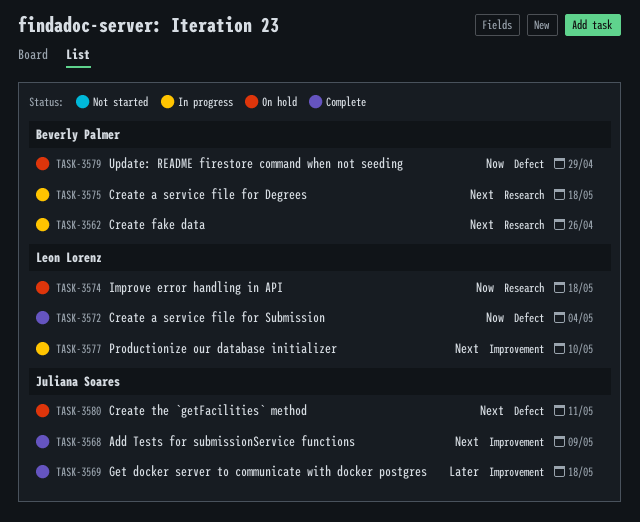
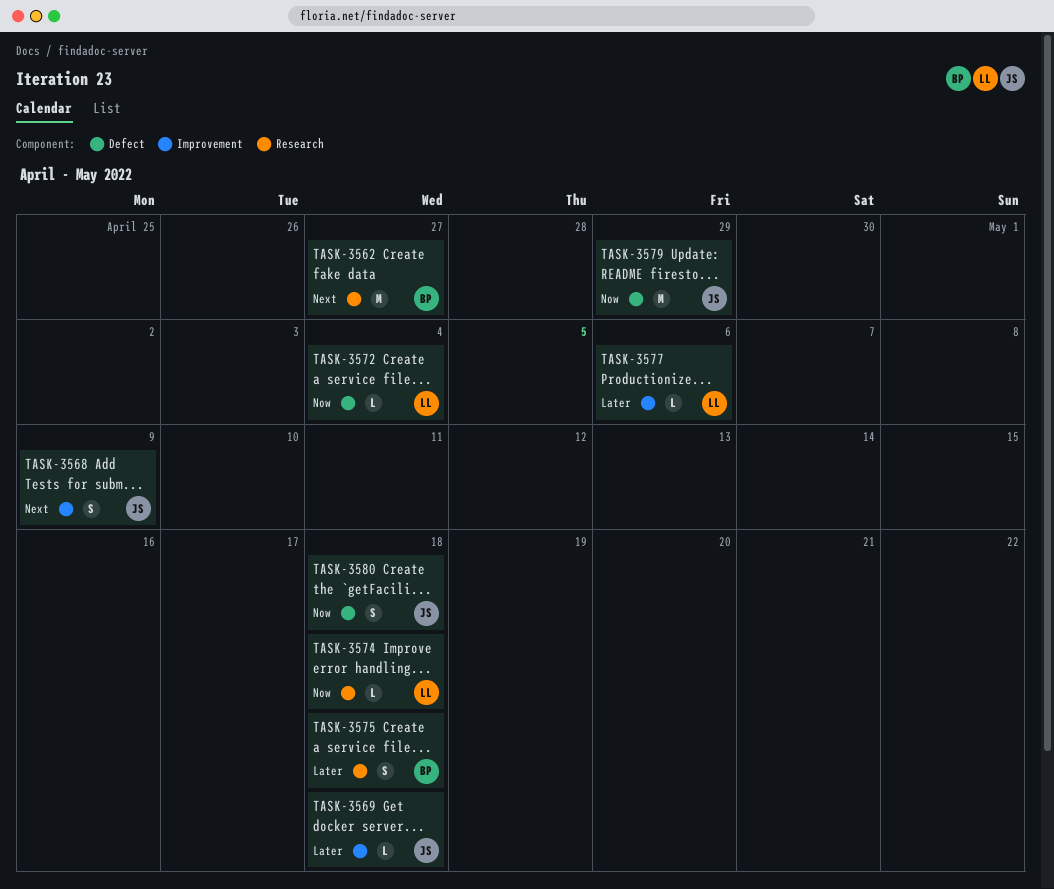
TASK-3562, due: Apr 26 -> Apr 27
TASK-3575, priority: Next -> Later
TASK-3577, priority: Next -> Later
TASK-3577, due: May 10 -> May 6
TASK-3579, owner: Beverly Palmer -> Juliana Soares
TASK-3580, priority: Next -> Now
TASK-3580, due: May 11 -> May 18

